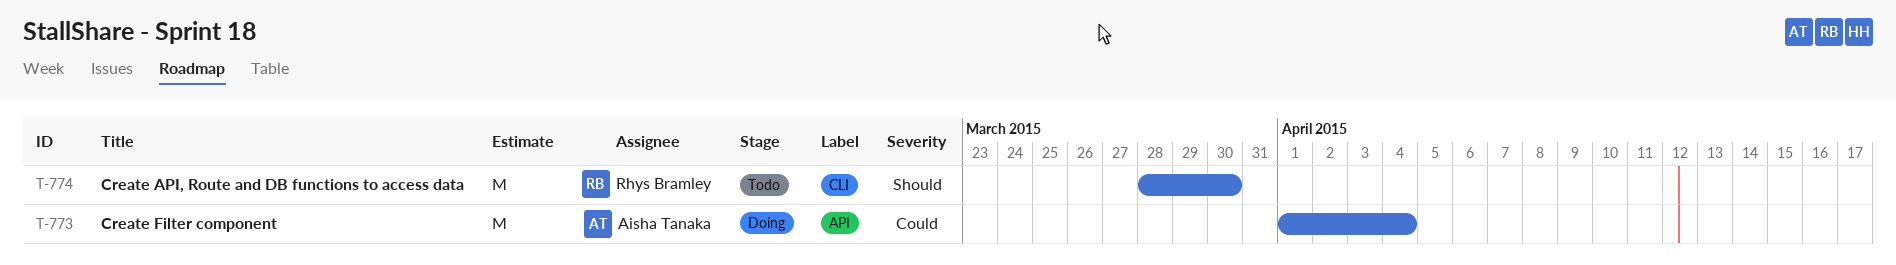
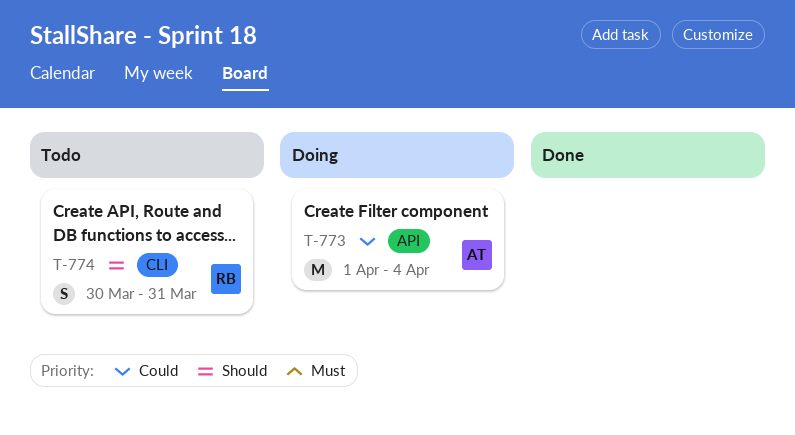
T-774, estimate: M -> S
T-774, start: Mar 28 -> Mar 30
T-774, due: Mar 30 -> Mar 31

